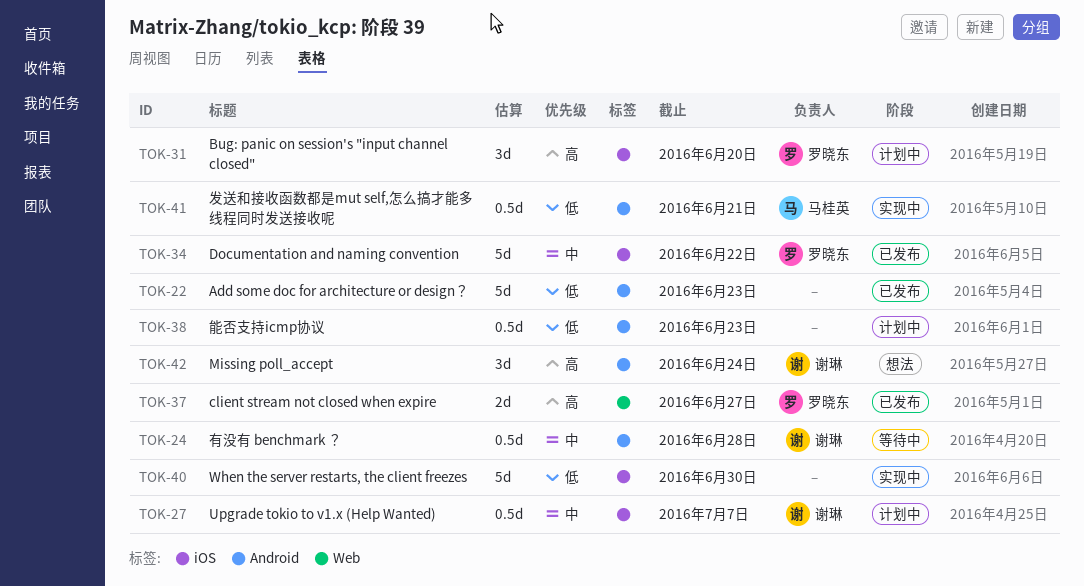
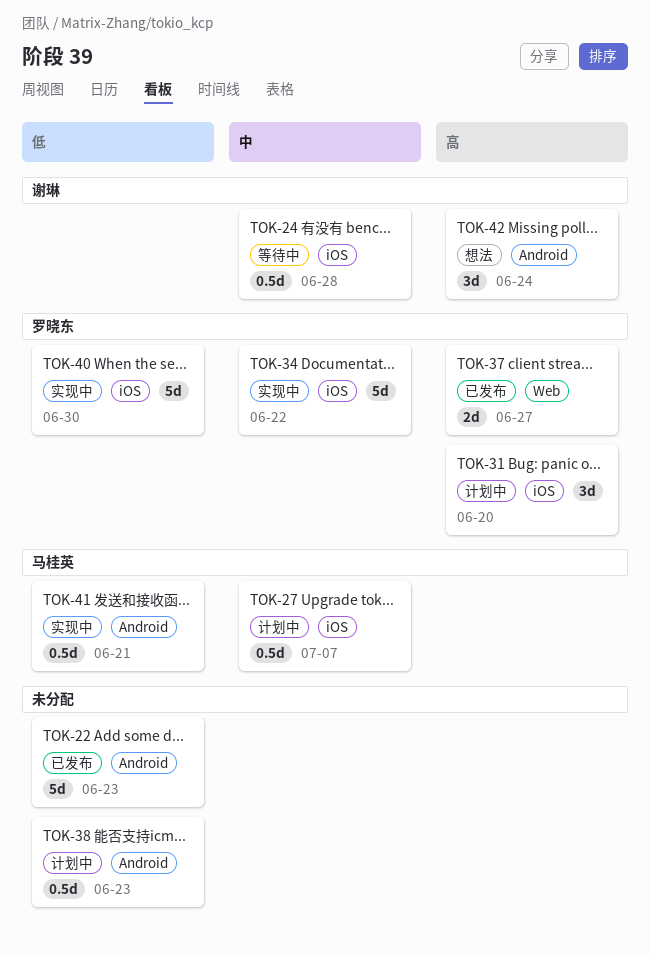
TOK-24, label: Android -> iOS
TOK-27, owner: 谢琳 -> 马桂英
TOK-34, status: 已发布 -> 实现中
TOK-40, owner: none -> 罗晓东

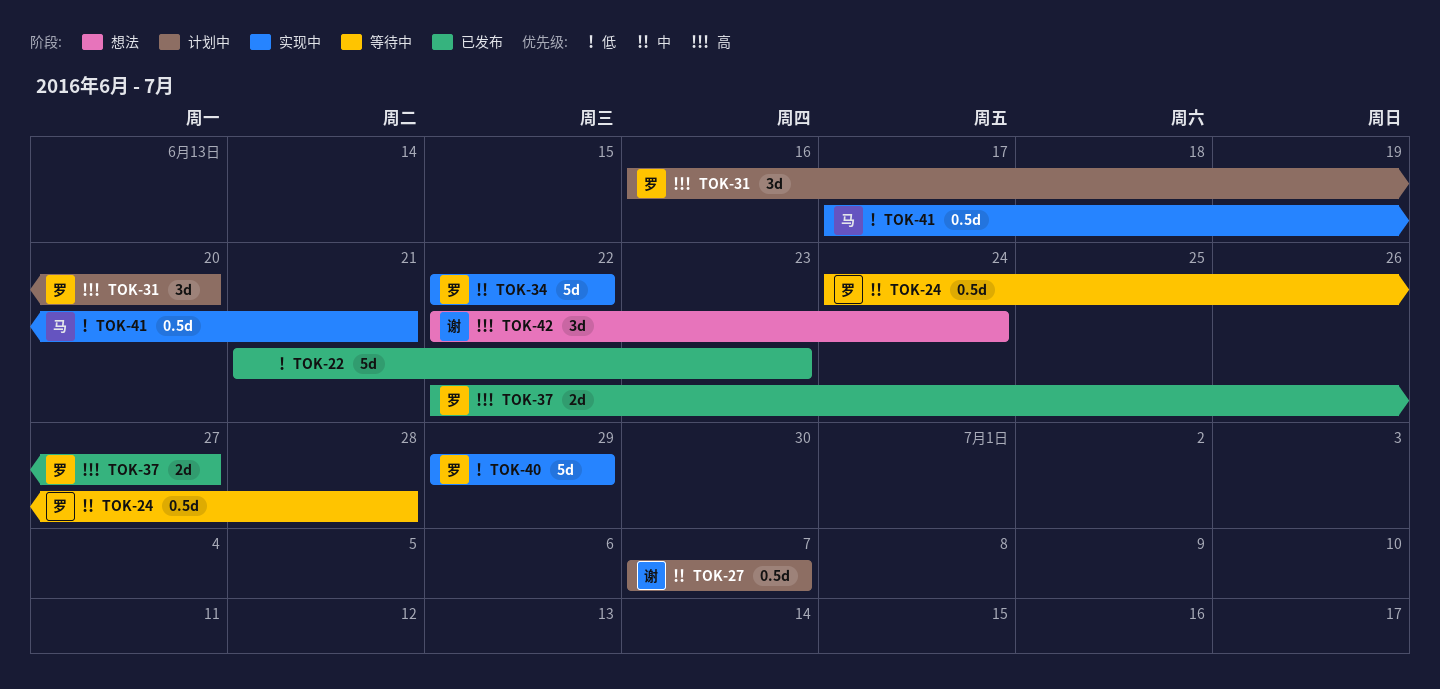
TOK-24, owner: 谢琳 -> 罗晓东
TOK-27, owner: 马桂英 -> 谢琳
TOK-38: present -> none
TOK-40, due: Jun 30 -> Jun 29

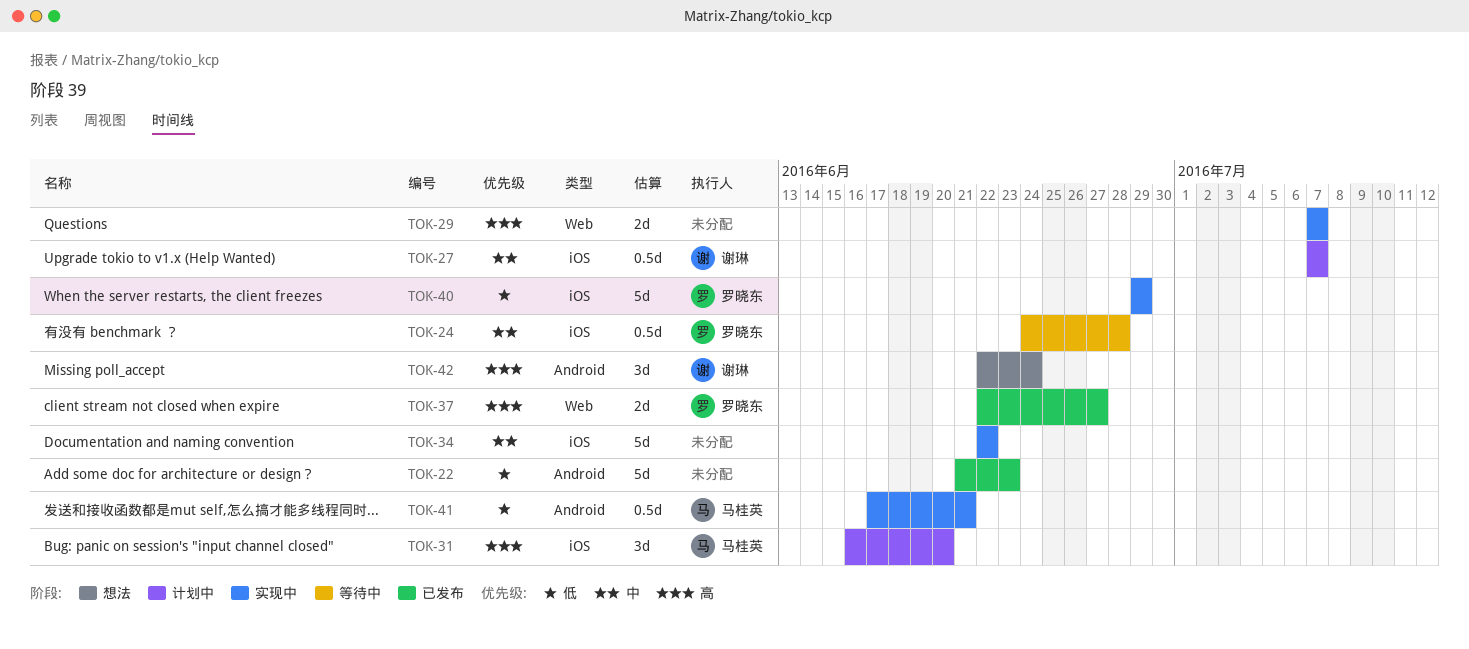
TOK-29: none -> present
TOK-31, owner: 罗晓东 -> 马桂英
TOK-34, owner: 罗晓东 -> none

